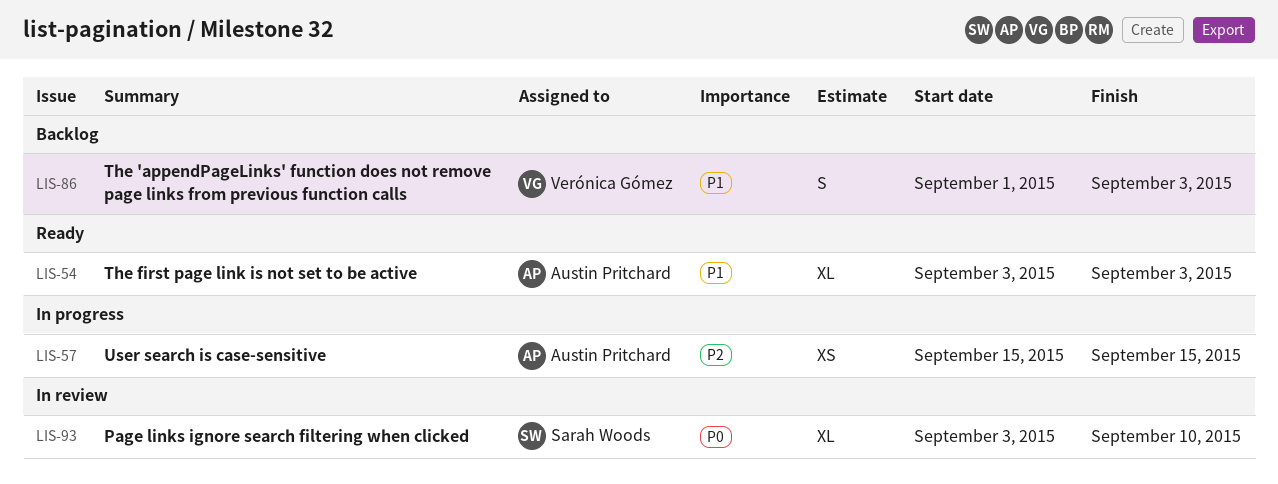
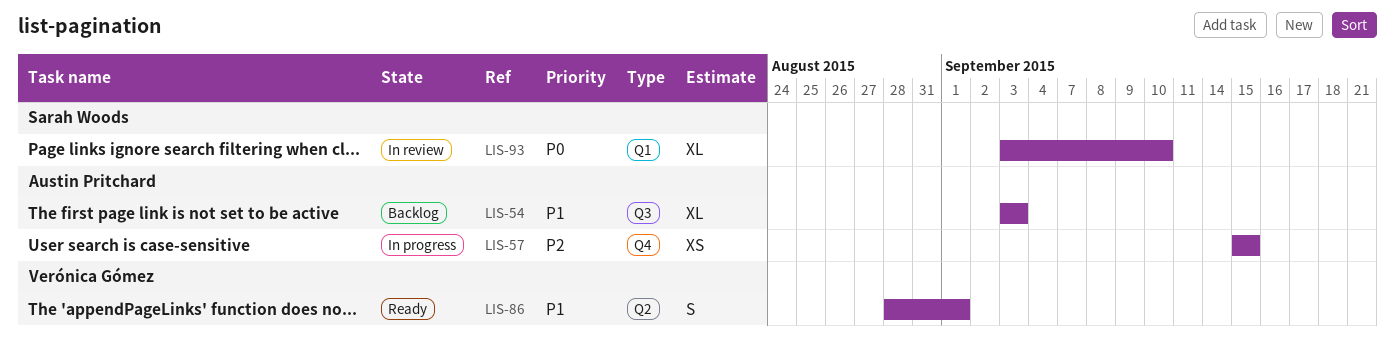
LIS-54, status: Ready -> Backlog
LIS-86, status: Backlog -> Ready
LIS-86, start: Sep 1 -> Aug 28
LIS-86, due: Sep 3 -> Sep 1

